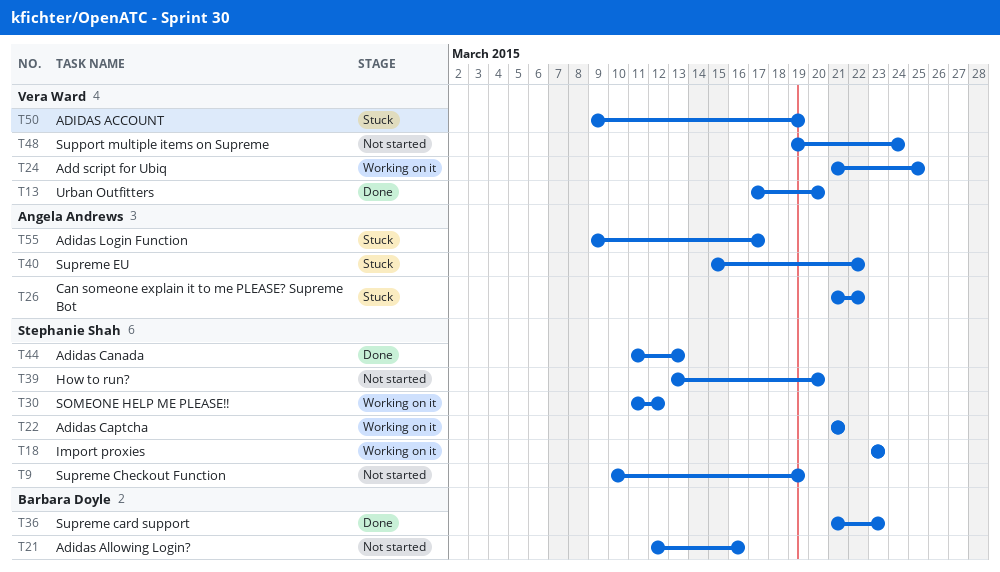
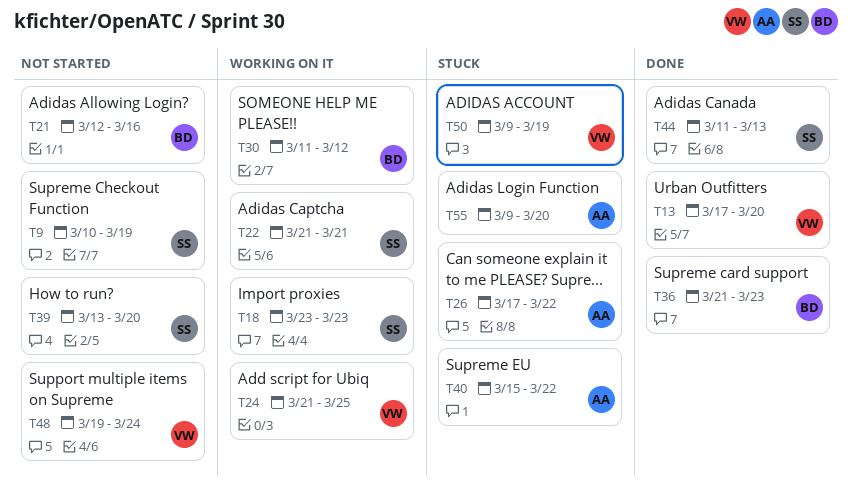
T26, start: Mar 21 -> Mar 17
T30, owner: Stephanie Shah -> Barbara Doyle
T55, due: Mar 17 -> Mar 20

